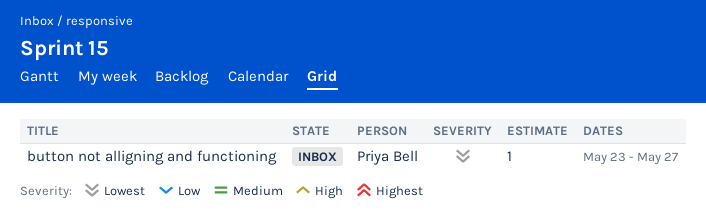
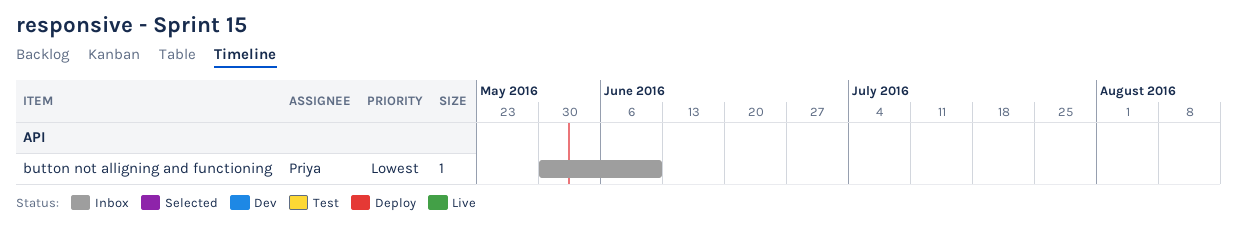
button not alligning and functioning, start: May 23 -> May 30
button not alligning and functioning, due: May 27 -> Jun 10

